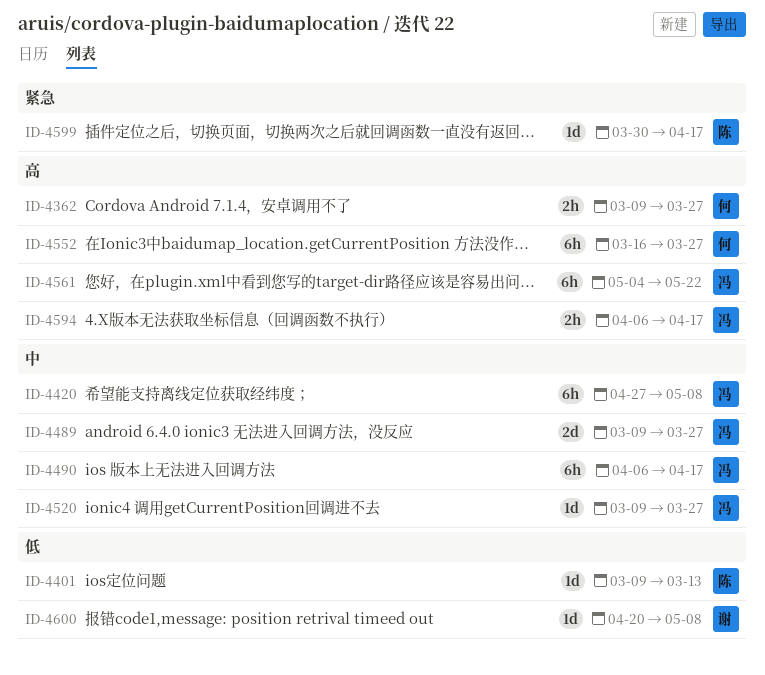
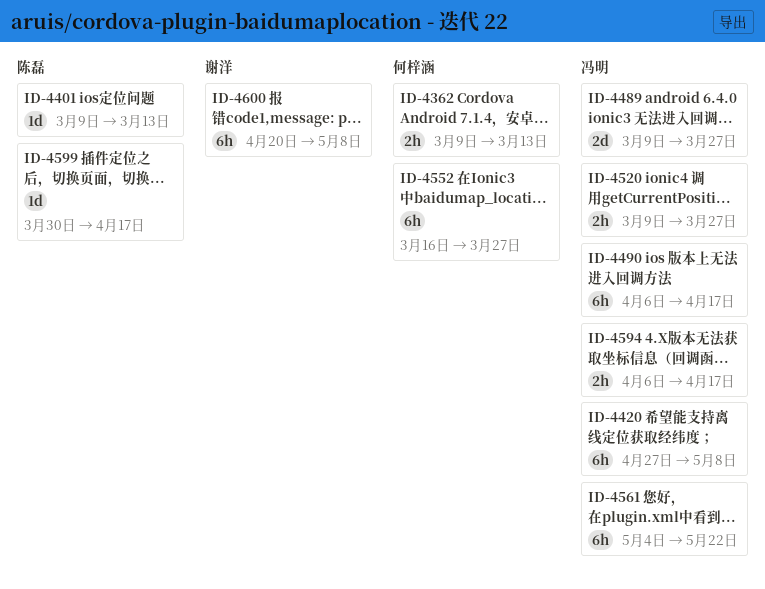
ID-4362, due: Mar 27 -> Mar 13
ID-4520, estimate: 1d -> 2h
ID-4600, estimate: 1d -> 6h

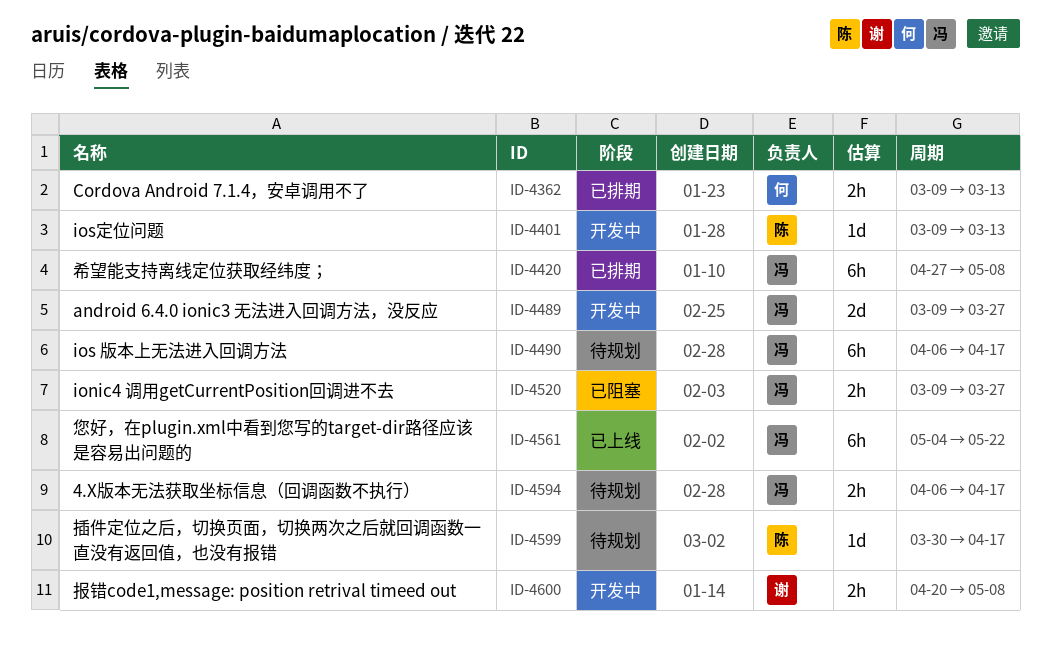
ID-4552: present -> none
ID-4600, estimate: 6h -> 2h

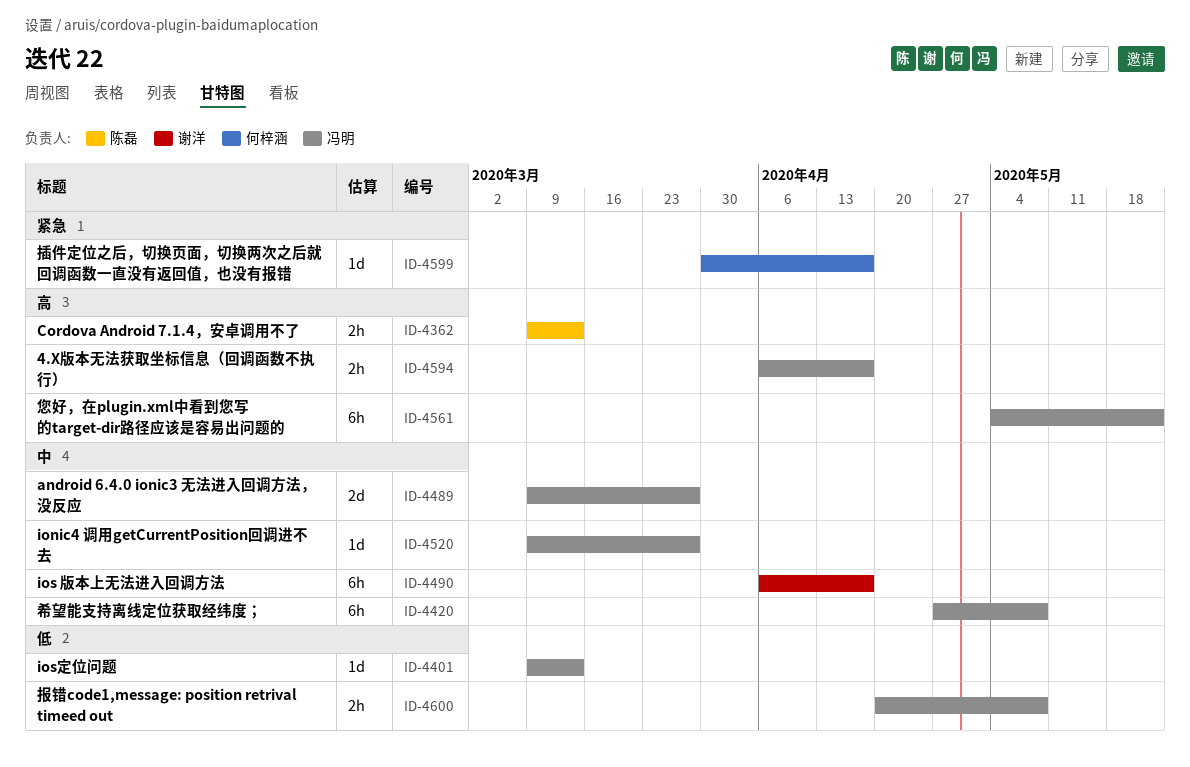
ID-4362, owner: 何梓涵 -> 陈磊
ID-4401, owner: 陈磊 -> 冯明
ID-4490, owner: 冯明 -> 谢洋
ID-4520, estimate: 2h -> 1d
ID-4599, owner: 陈磊 -> 何梓涵
ID-4600, owner: 谢洋 -> 冯明

